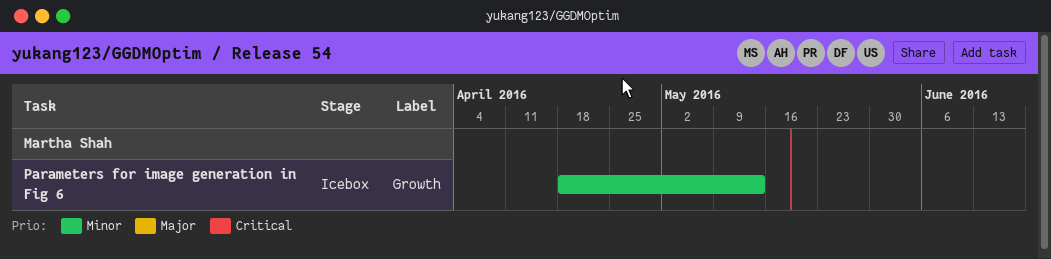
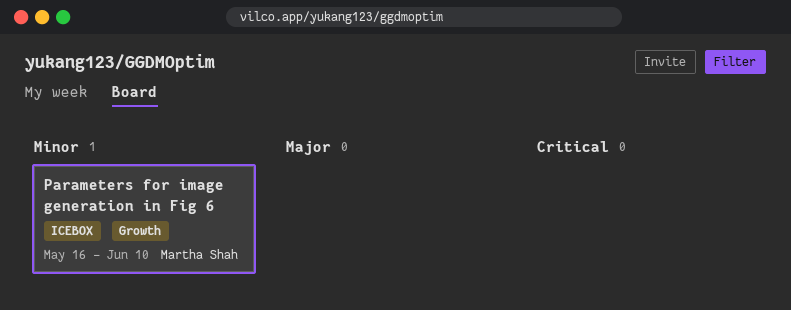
Parameters for image generation in Fig 6, start: Apr 18 -> May 16
Parameters for image generation in Fig 6, due: May 13 -> Jun 10

